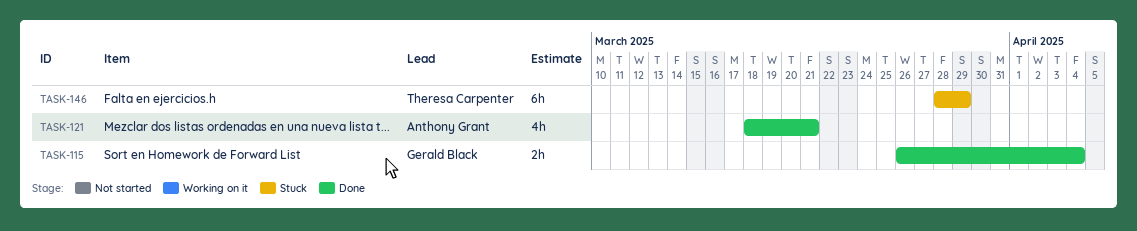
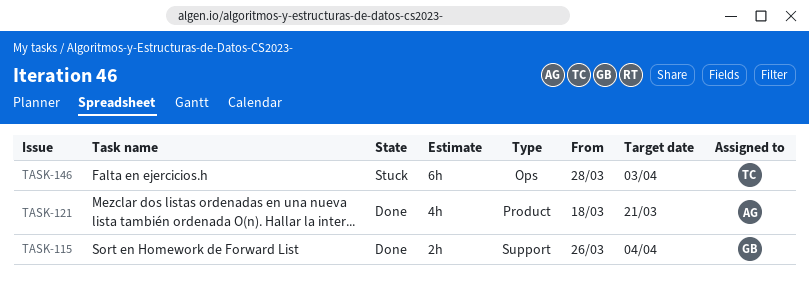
TASK-146, due: Mar 29 -> Apr 3

